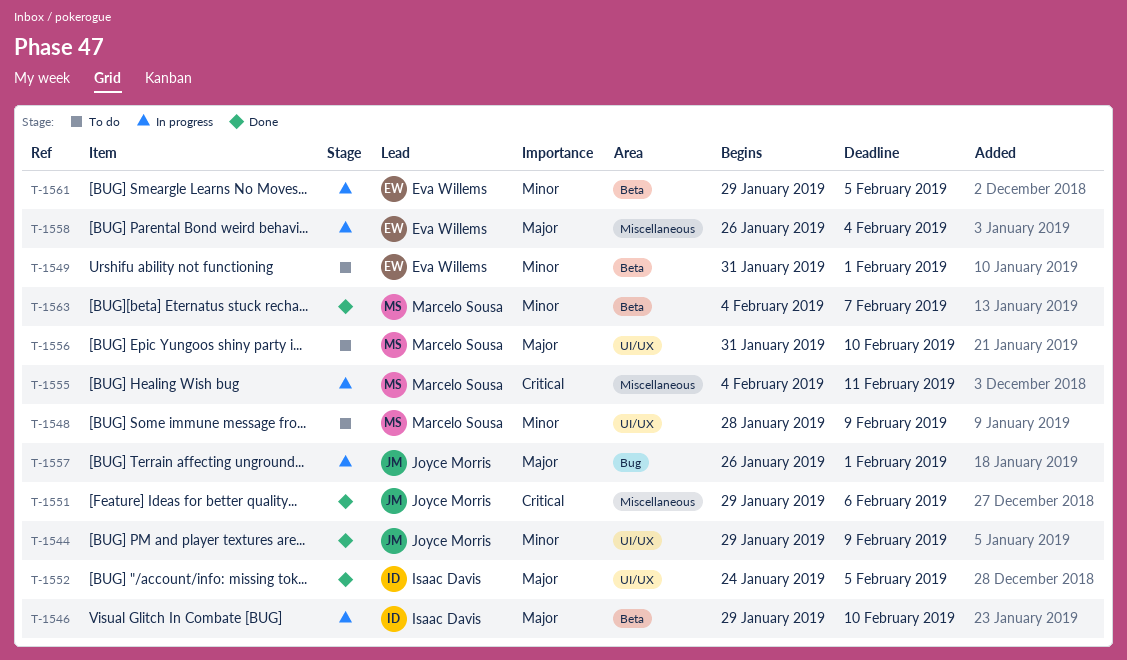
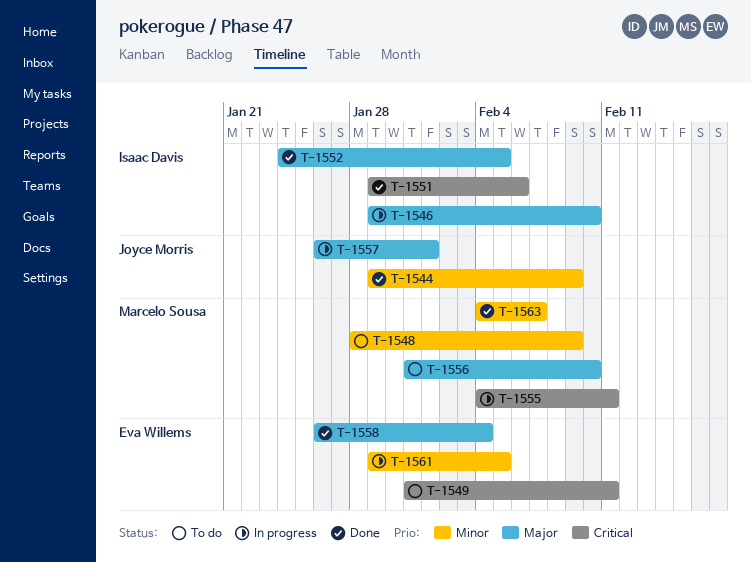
T-1549, priority: Minor -> Critical
T-1549, due: Feb 1 -> Feb 11
T-1551, owner: Joyce Morris -> Isaac Davis
T-1558, status: In progress -> Done

